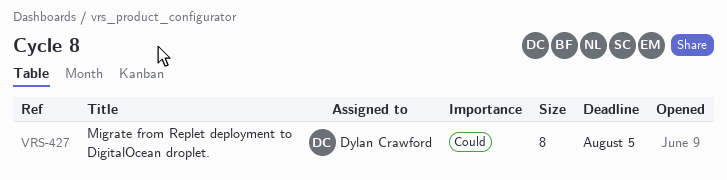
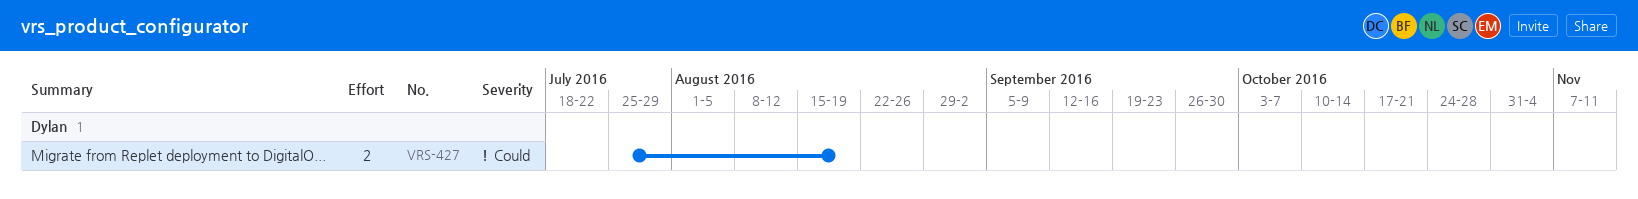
VRS-427, estimate: 8 -> 2
VRS-427, due: Aug 5 -> Aug 19

